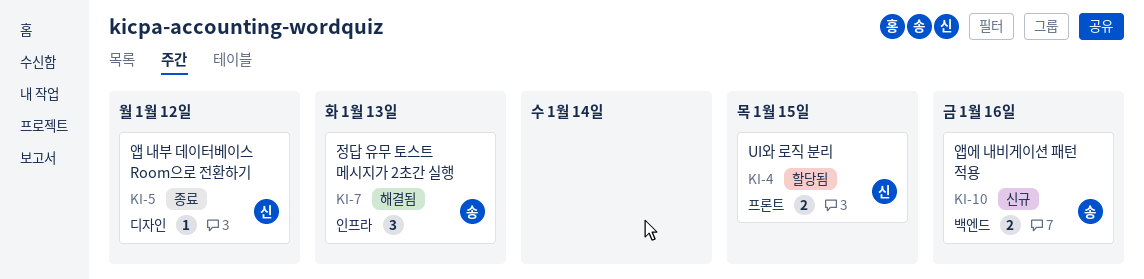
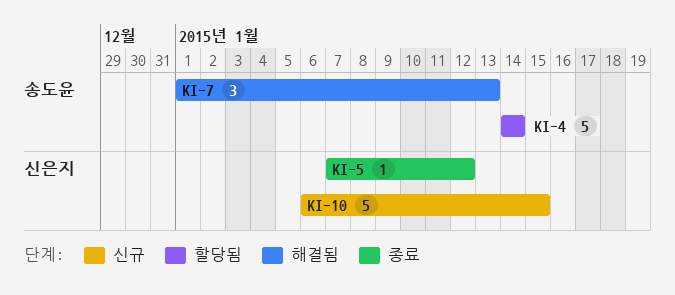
KI-4, owner: 신은지 -> 송도윤
KI-4, estimate: 2 -> 5
KI-4, due: Jan 15 -> Jan 14
KI-10, owner: 송도윤 -> 신은지
KI-10, estimate: 2 -> 5
KI-10, due: Jan 16 -> Jan 15

